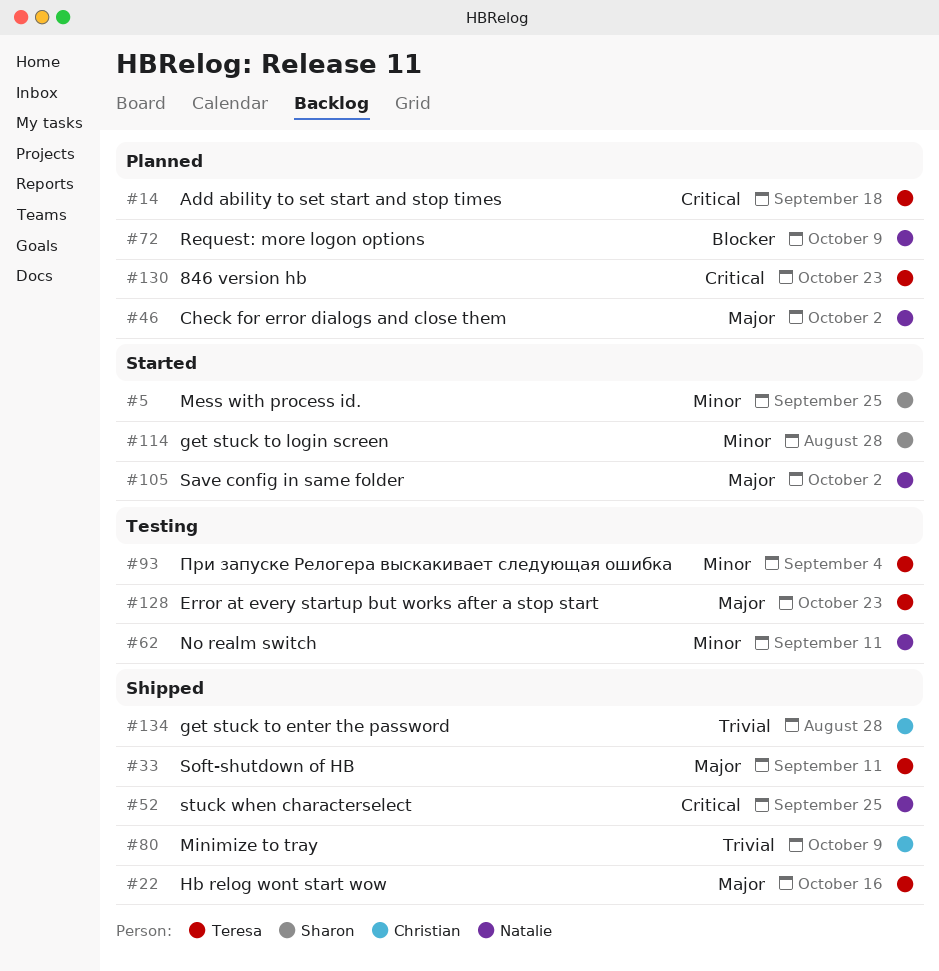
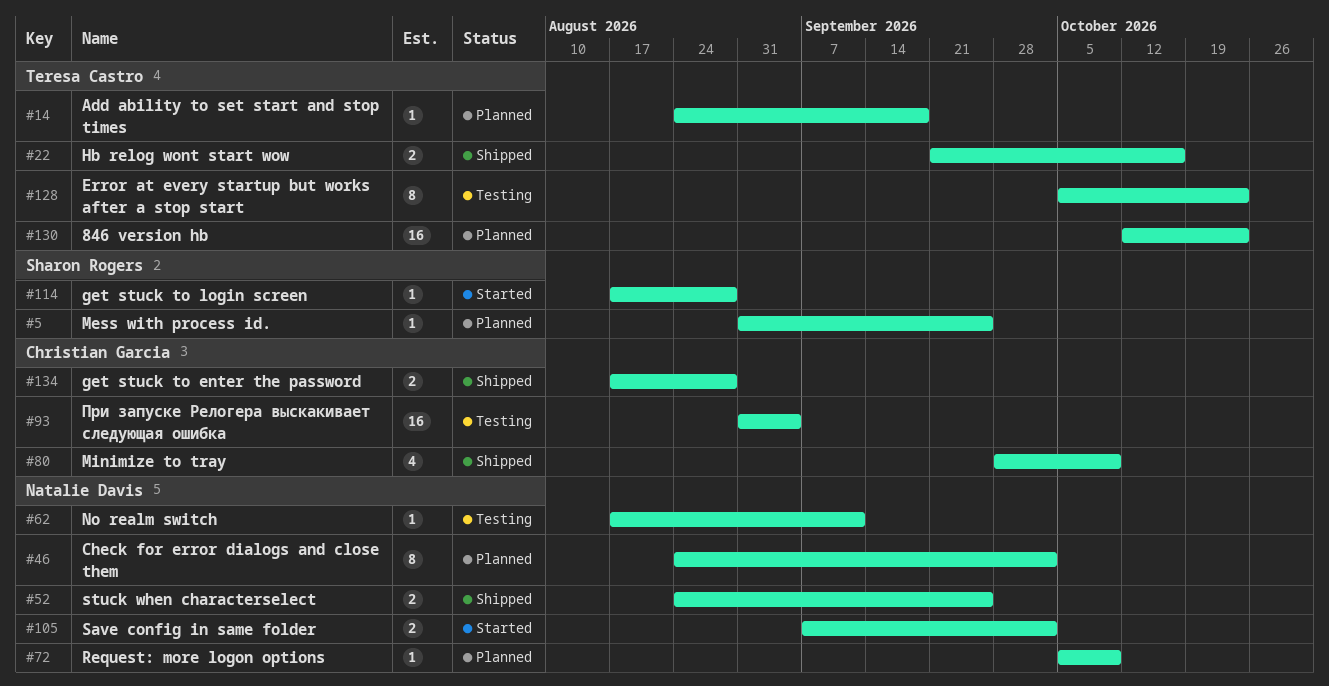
#5, status: Started -> Planned
#33: present -> none
#93, owner: Teresa Castro -> Christian Garcia

